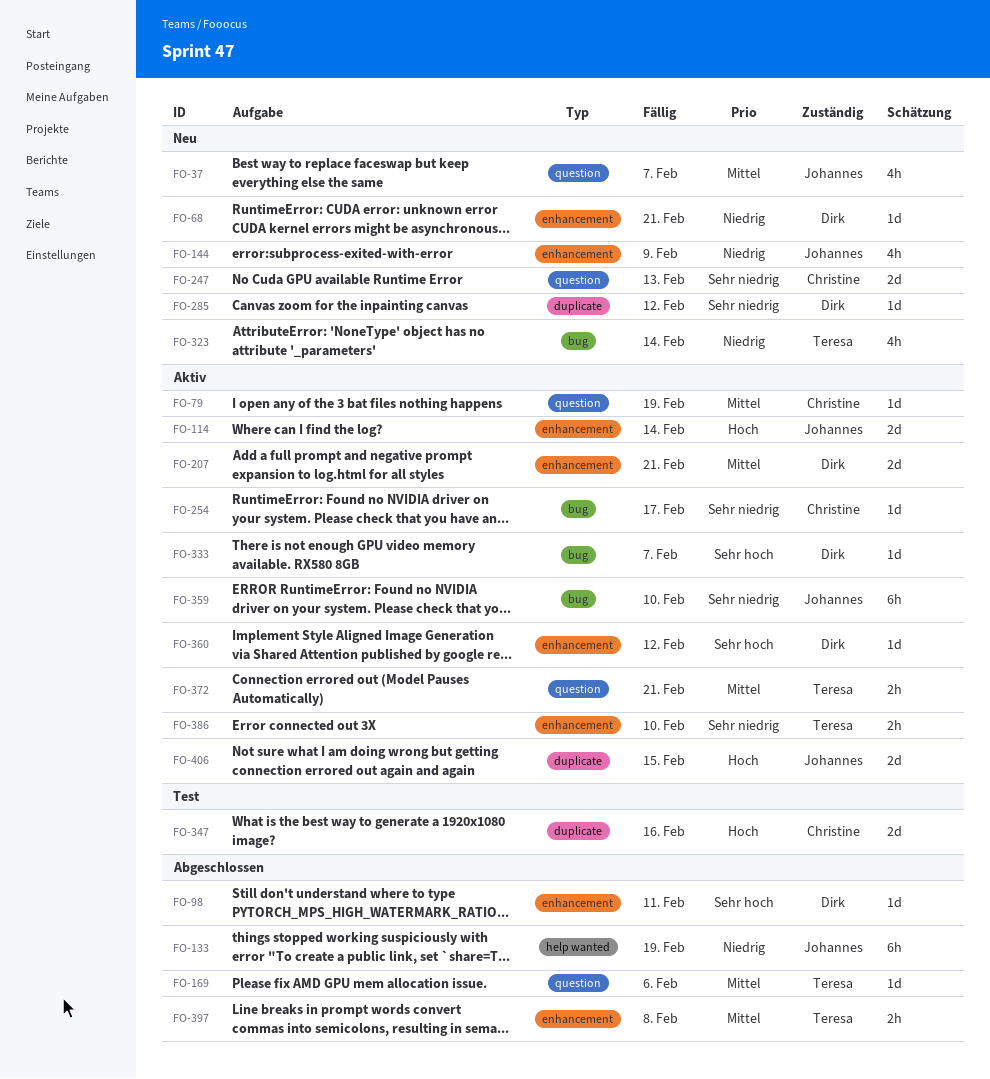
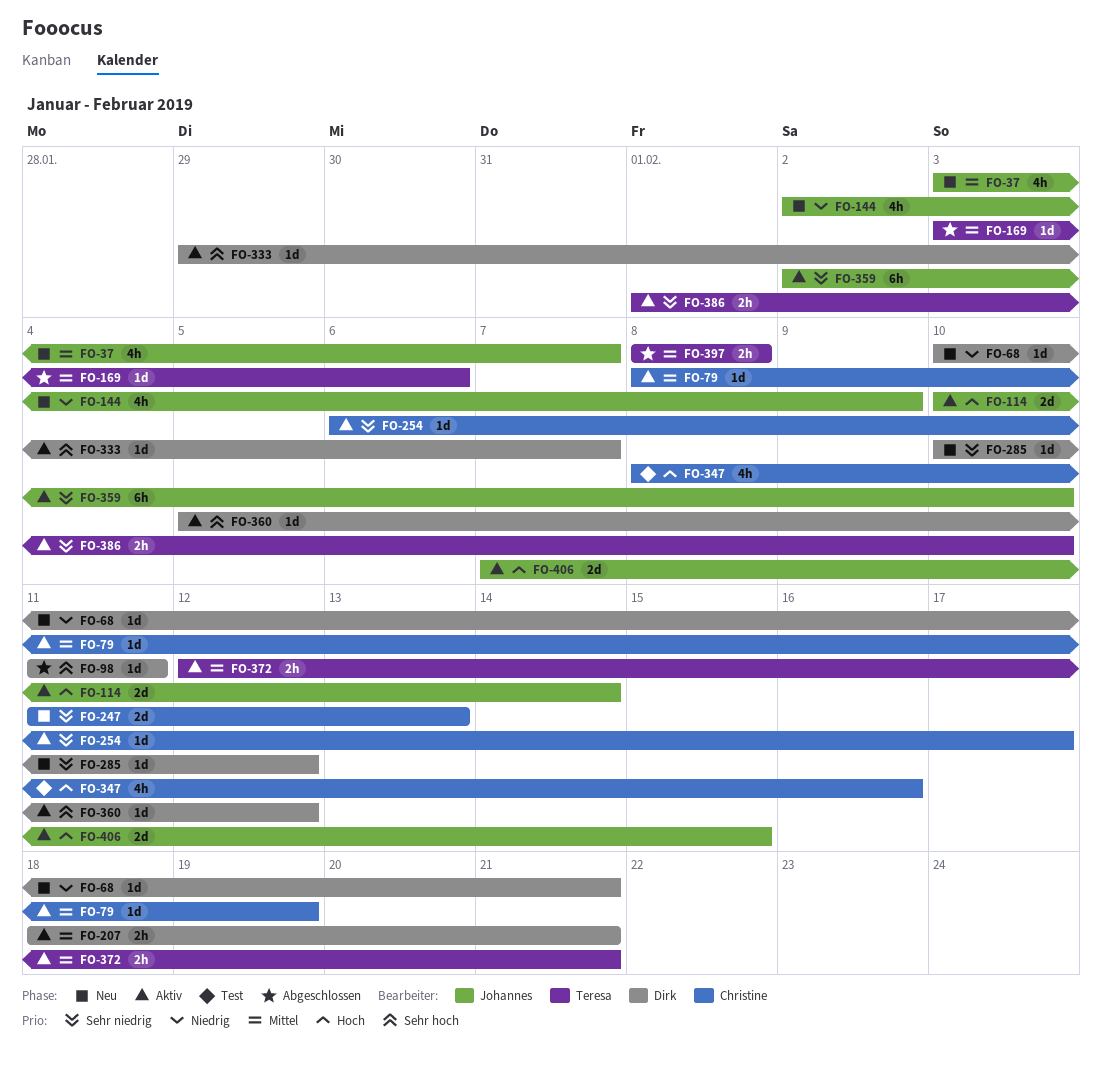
FO-133: present -> none
FO-207, estimate: 2d -> 2h
FO-323: present -> none
FO-347, estimate: 2d -> 4h

